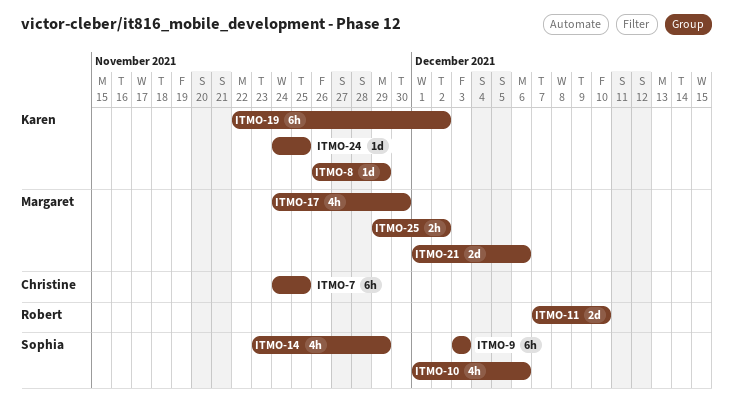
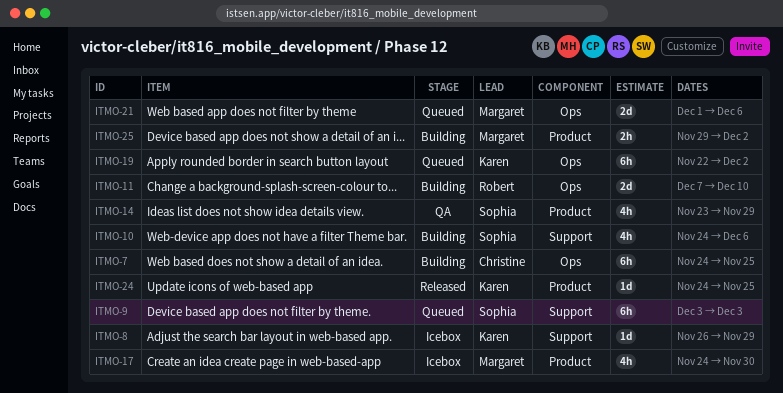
ITMO-10, start: Dec 1 -> Nov 24

